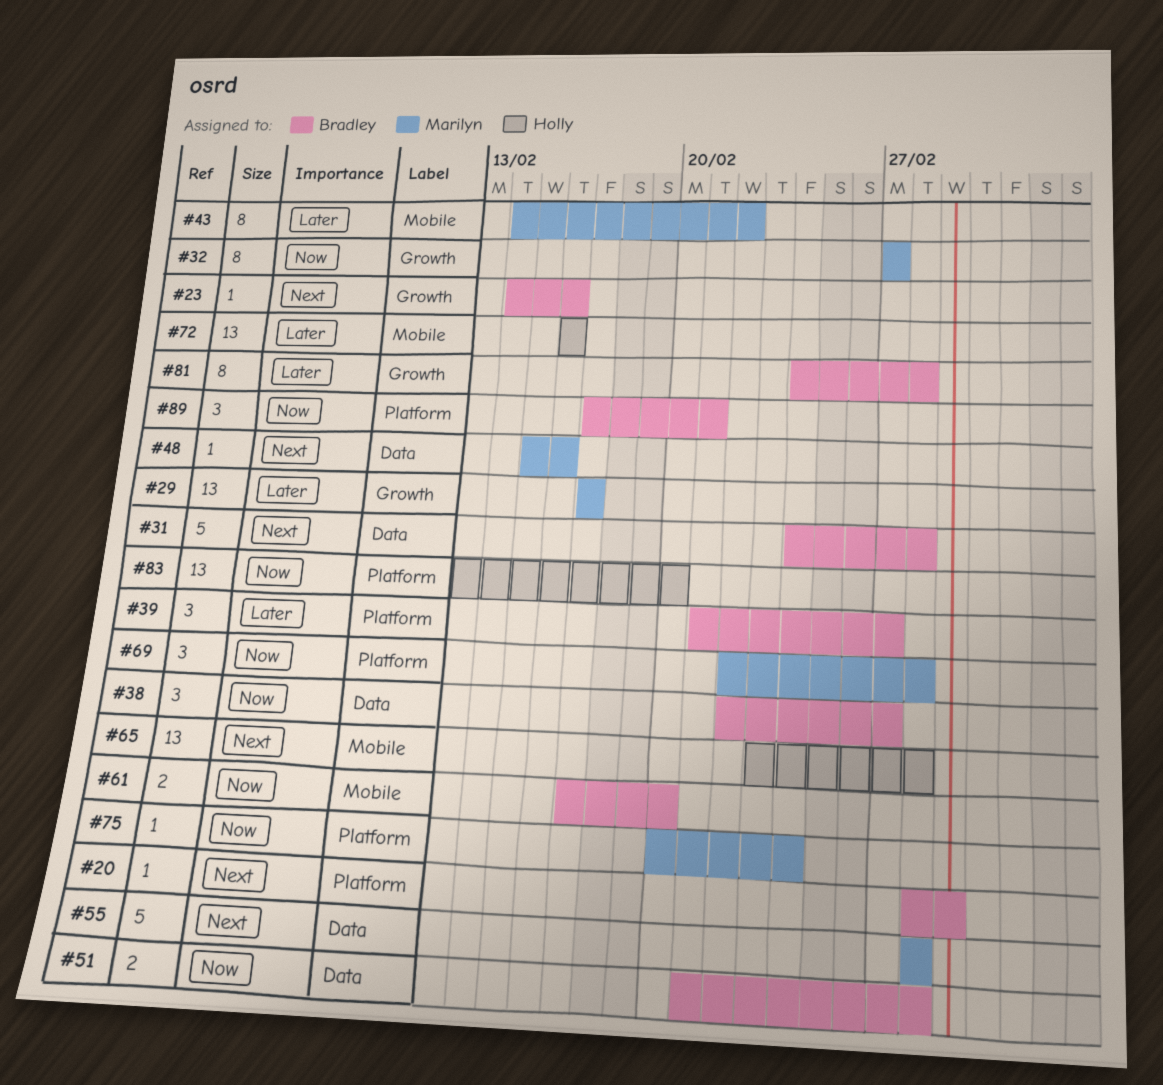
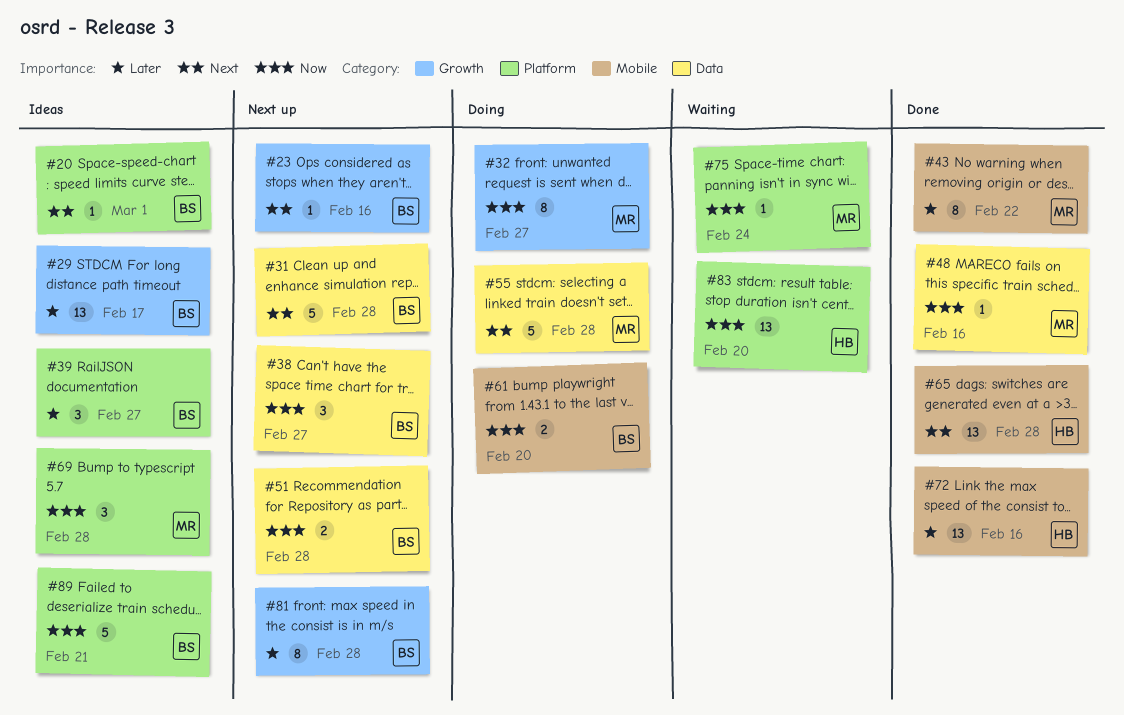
#29, owner: Marilyn -> Bradley
#48, priority: Next -> Now
#89, estimate: 3 -> 5

